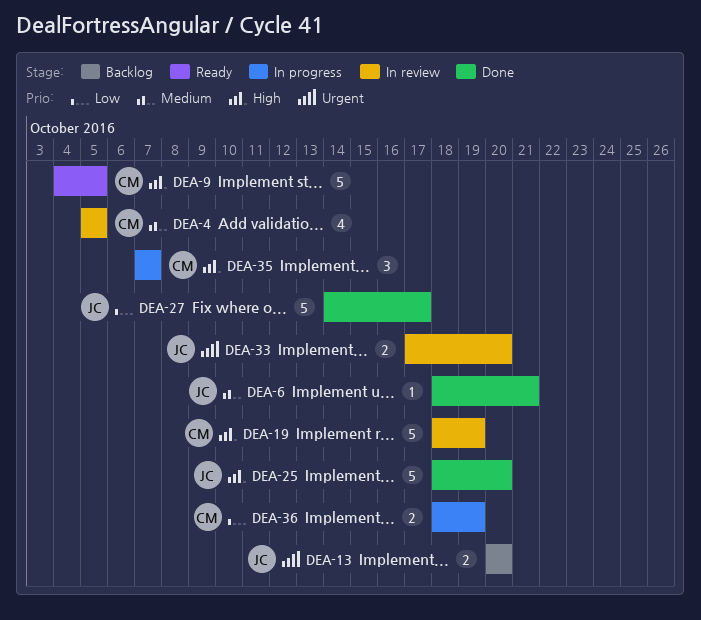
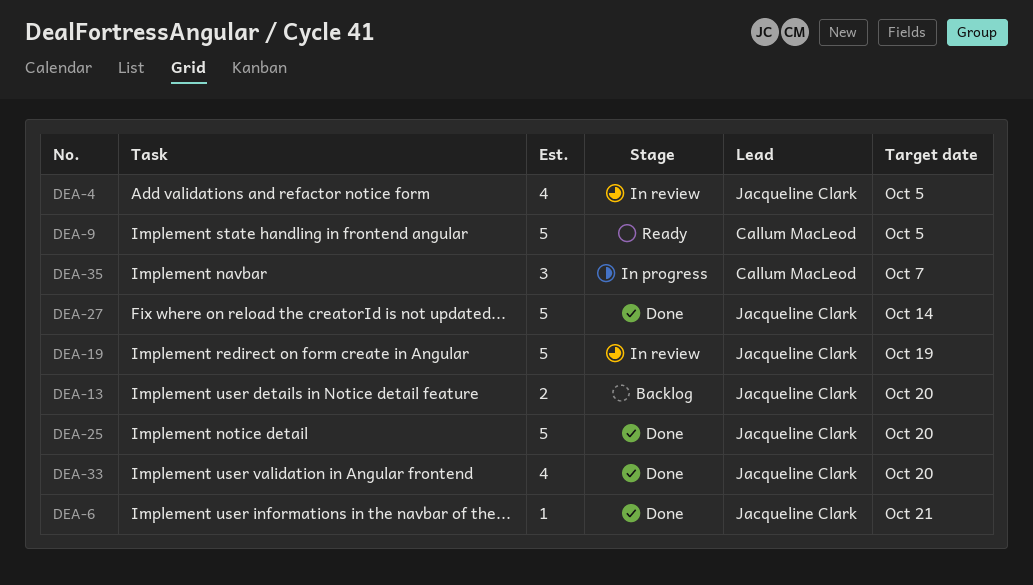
DEA-4, owner: Callum MacLeod -> Jacqueline Clark
DEA-19, owner: Callum MacLeod -> Jacqueline Clark
DEA-27, due: Oct 17 -> Oct 14
DEA-33, status: In review -> Done
DEA-33, estimate: 2 -> 4
DEA-36: present -> none

